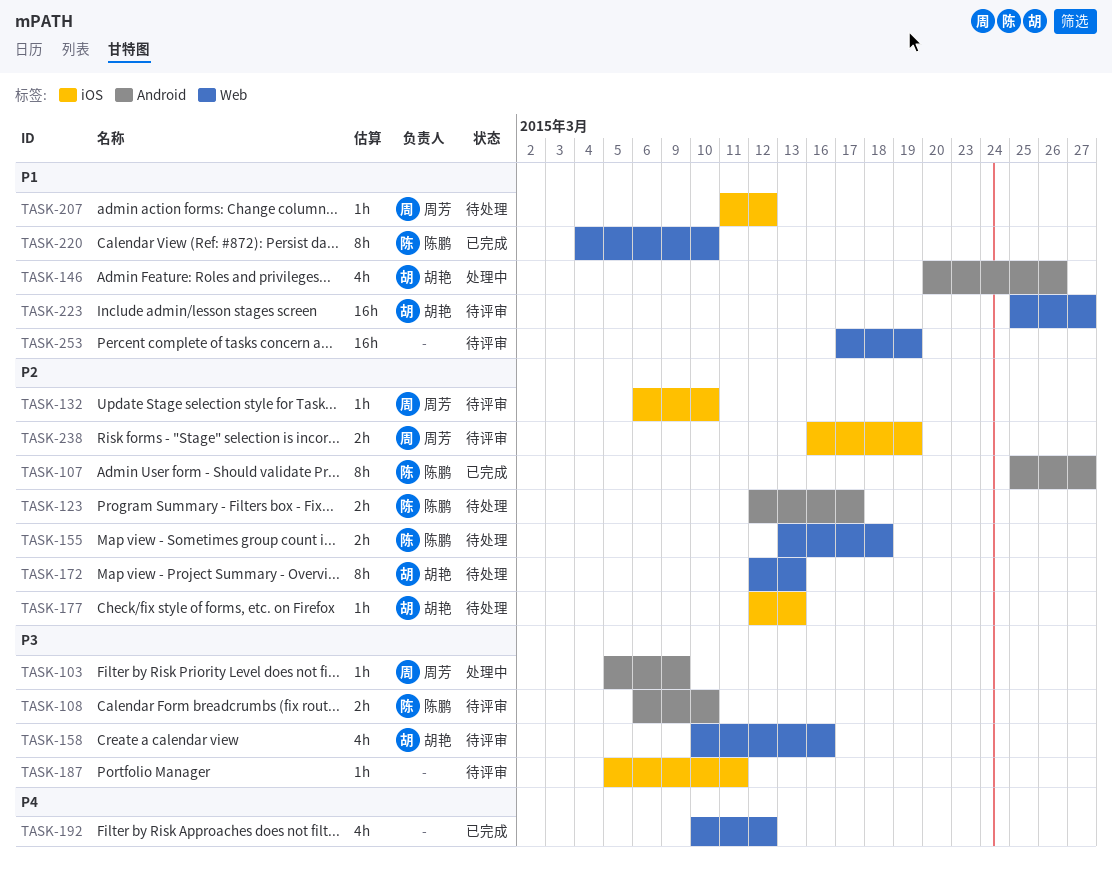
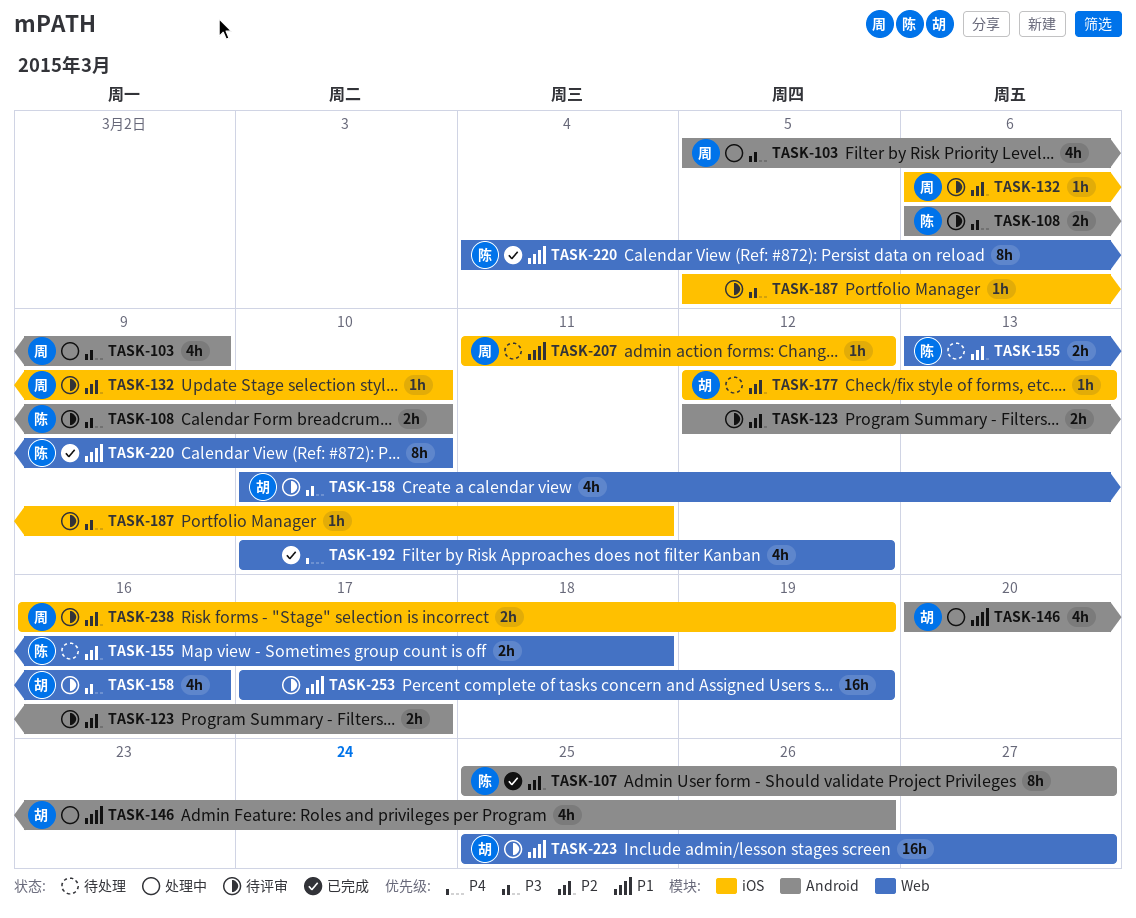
TASK-103, estimate: 1h -> 4h
TASK-123, status: 待处理 -> 待评审
TASK-123, owner: 陈鹏 -> none
TASK-172: present -> none

